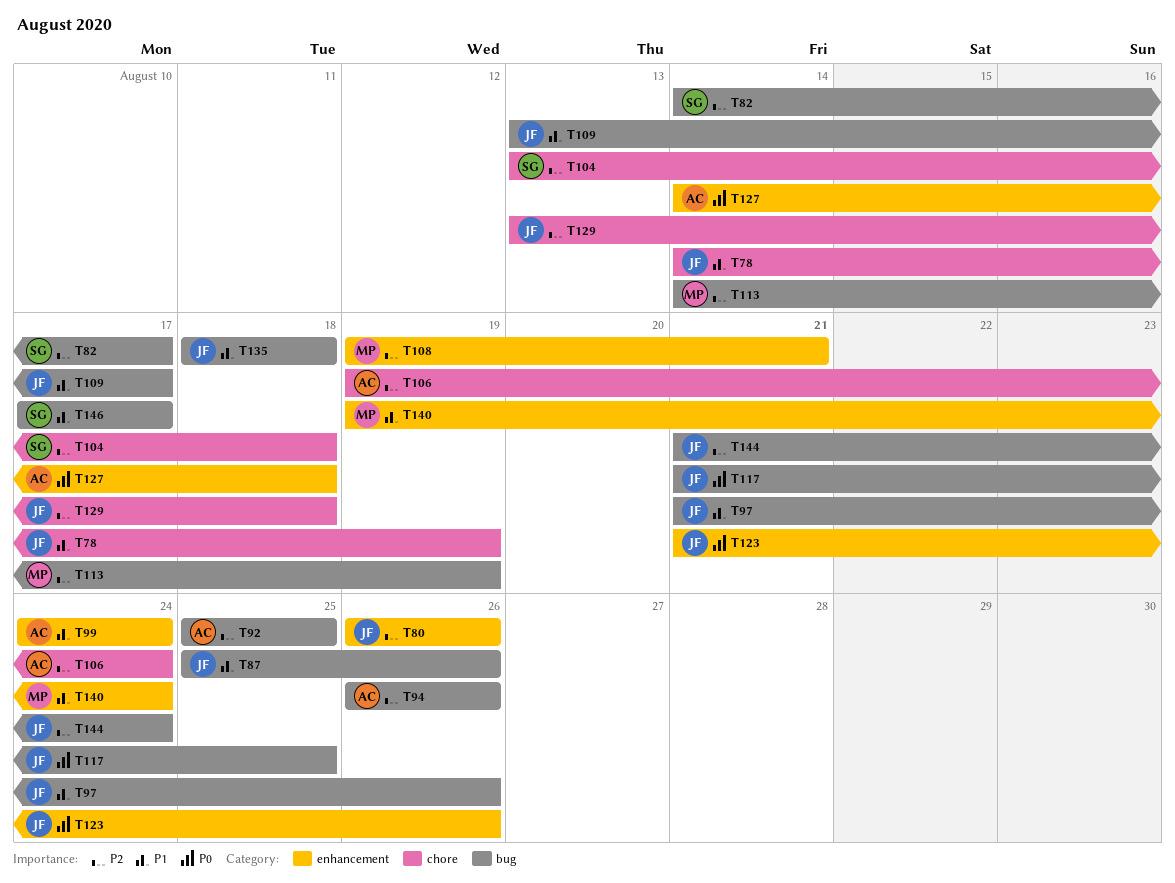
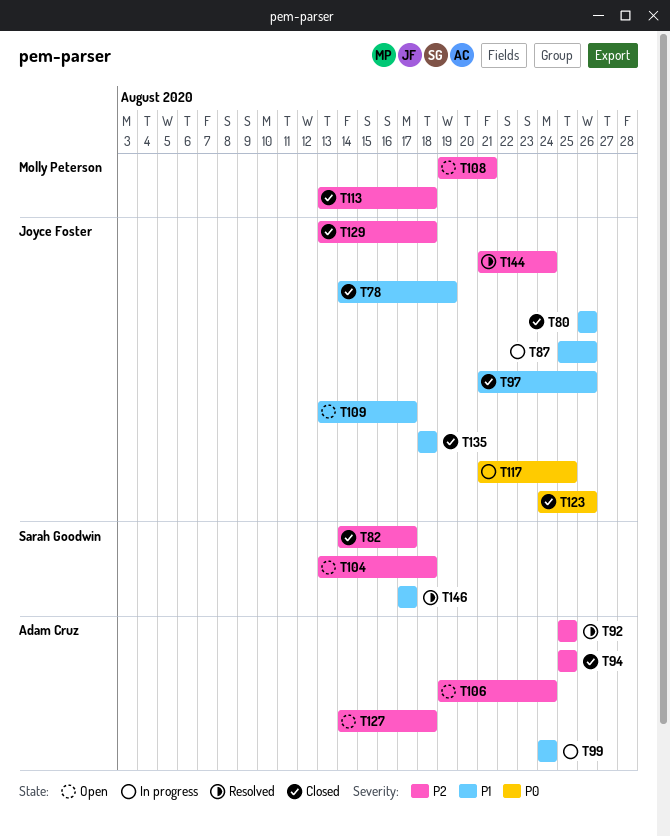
T80, priority: P2 -> P1
T94, start: Aug 26 -> Aug 25
T94, due: Aug 26 -> Aug 25
T113, start: Aug 14 -> Aug 13
T113, due: Aug 19 -> Aug 18
T123, start: Aug 21 -> Aug 24
T127, priority: P0 -> P2
T140: present -> none

